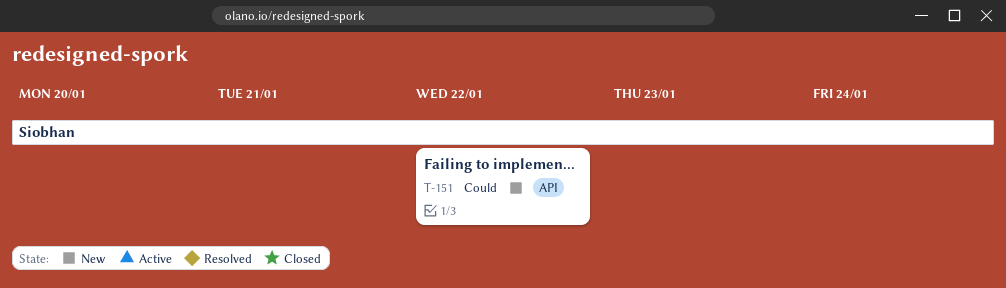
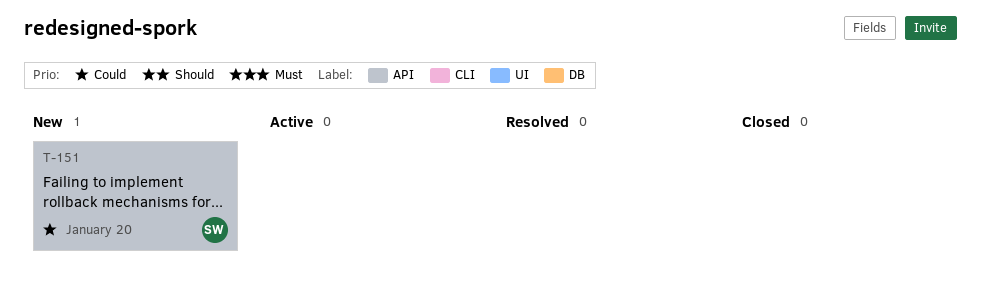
T-151, due: Jan 22 -> Jan 20

